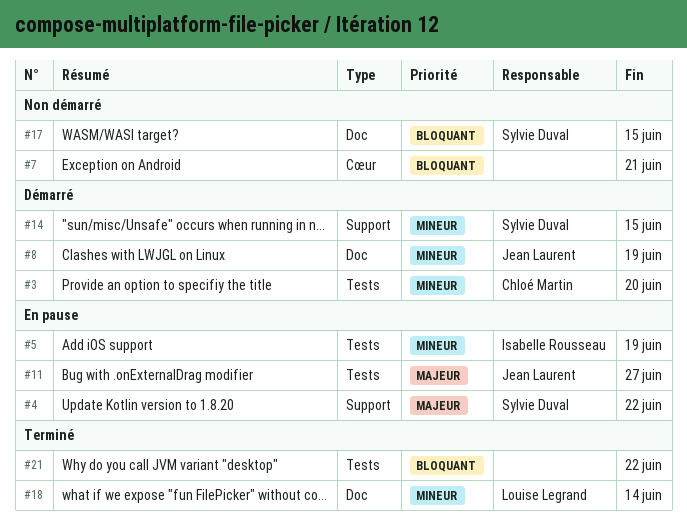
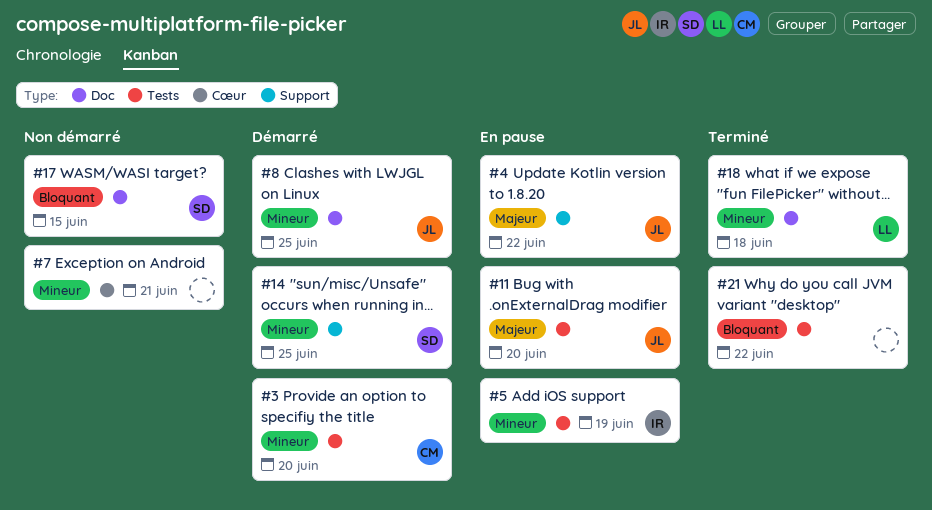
#4, owner: Sylvie Duval -> Jean Laurent
#7, priority: Bloquant -> Mineur
#8, due: Jun 19 -> Jun 25
#11, due: Jun 27 -> Jun 20
#14, due: Jun 15 -> Jun 25
#18, due: Jun 14 -> Jun 18

